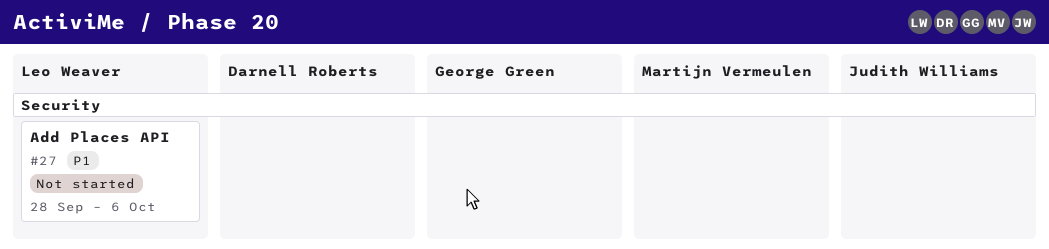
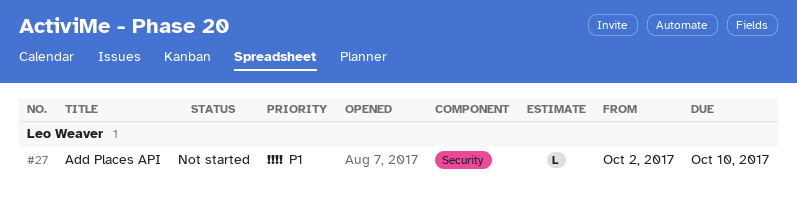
#27, start: Sep 28 -> Oct 2
#27, due: Oct 6 -> Oct 10

